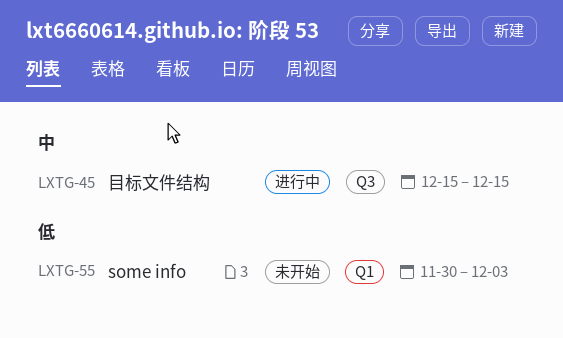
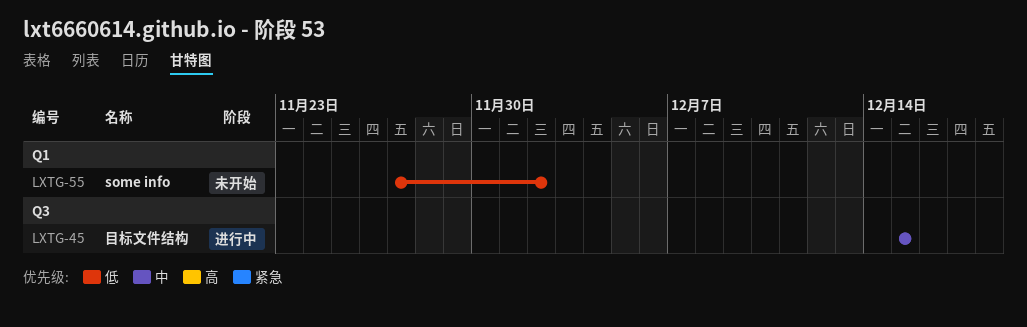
LXTG-55, start: Nov 30 -> Nov 27
LXTG-55, due: Dec 3 -> Dec 2

